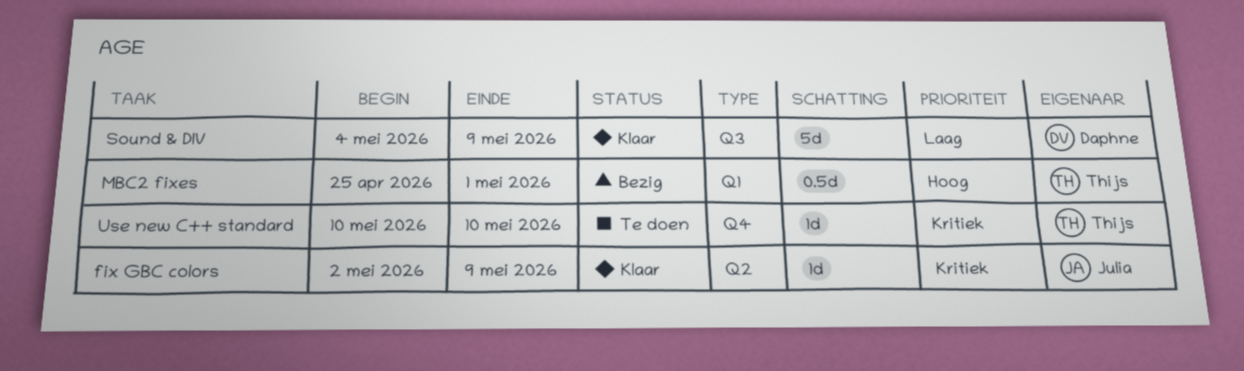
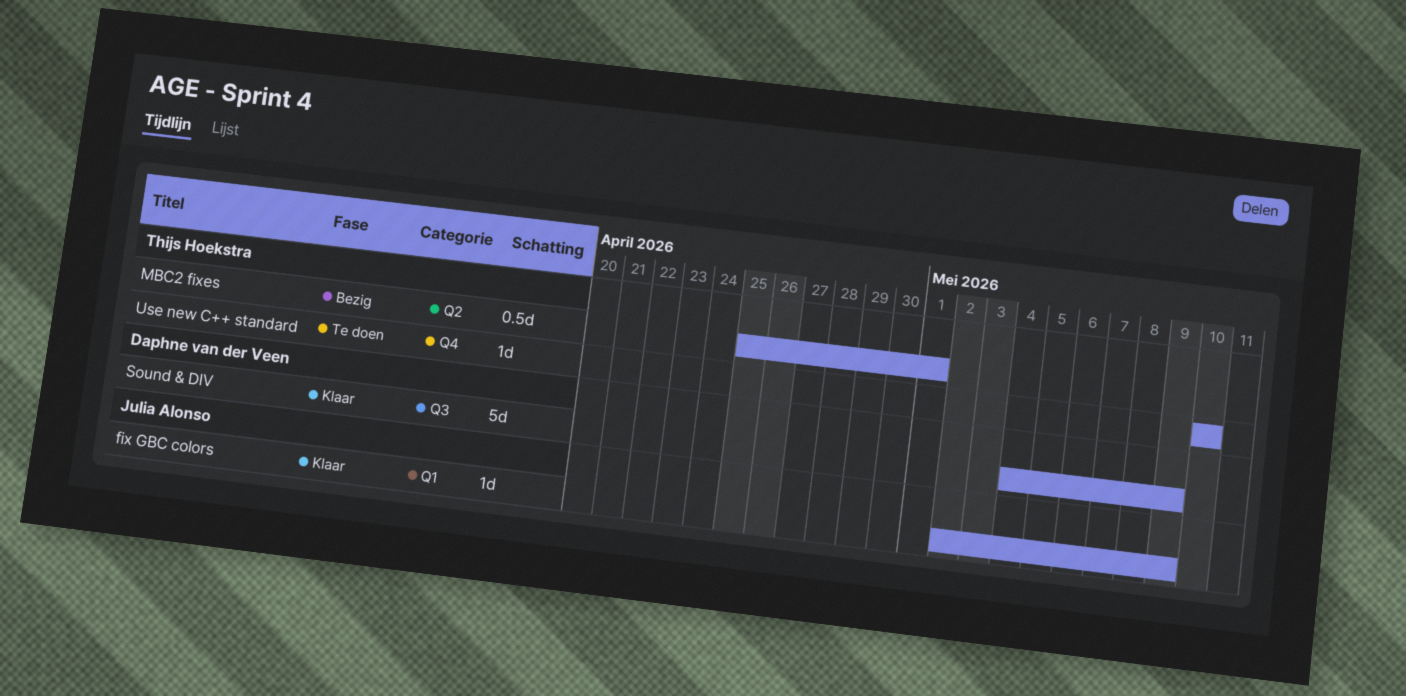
fix GBC colors, label: Q2 -> Q1
MBC2 fixes, label: Q1 -> Q2

